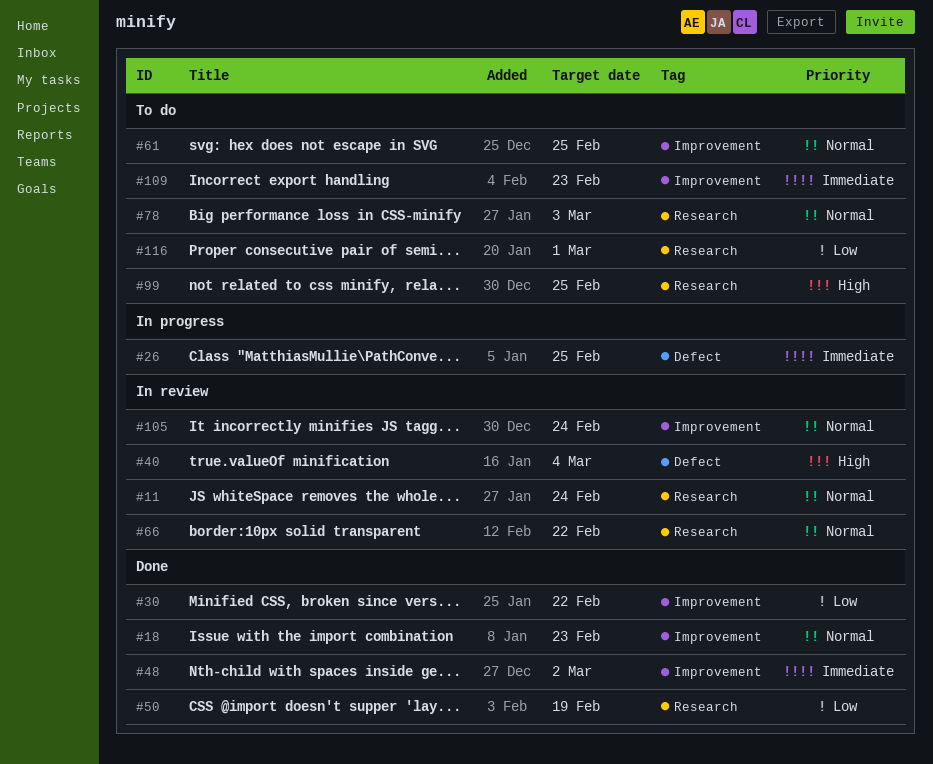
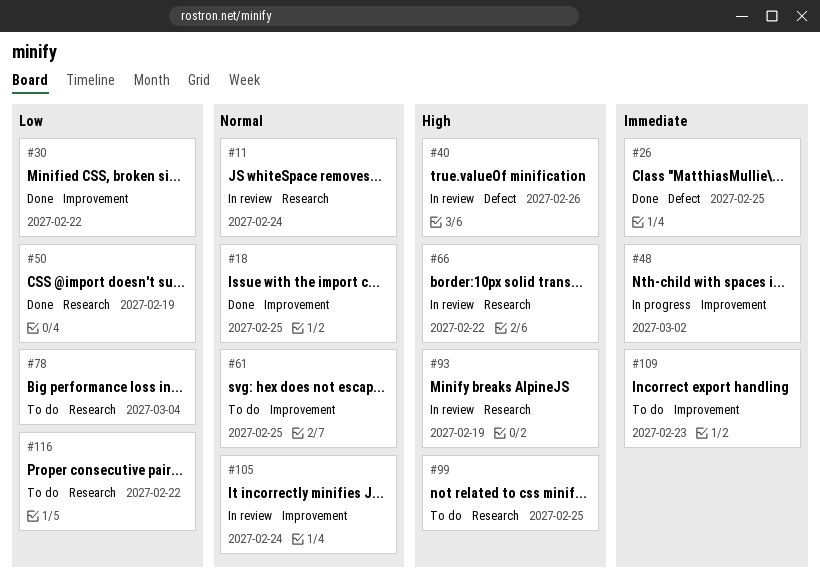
#18, due: Feb 23 -> Feb 25
#26, status: In progress -> Done
#40, due: Mar 4 -> Feb 26
#48, status: Done -> In progress
#66, priority: Normal -> High
#78, priority: Normal -> Low
#78, due: Mar 3 -> Mar 4
#93: none -> present
#116, due: Mar 1 -> Feb 22

